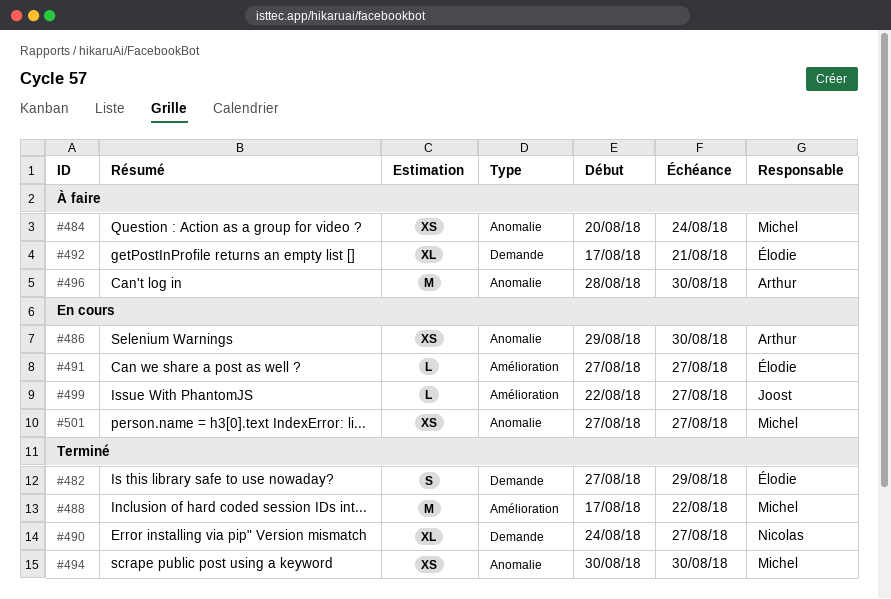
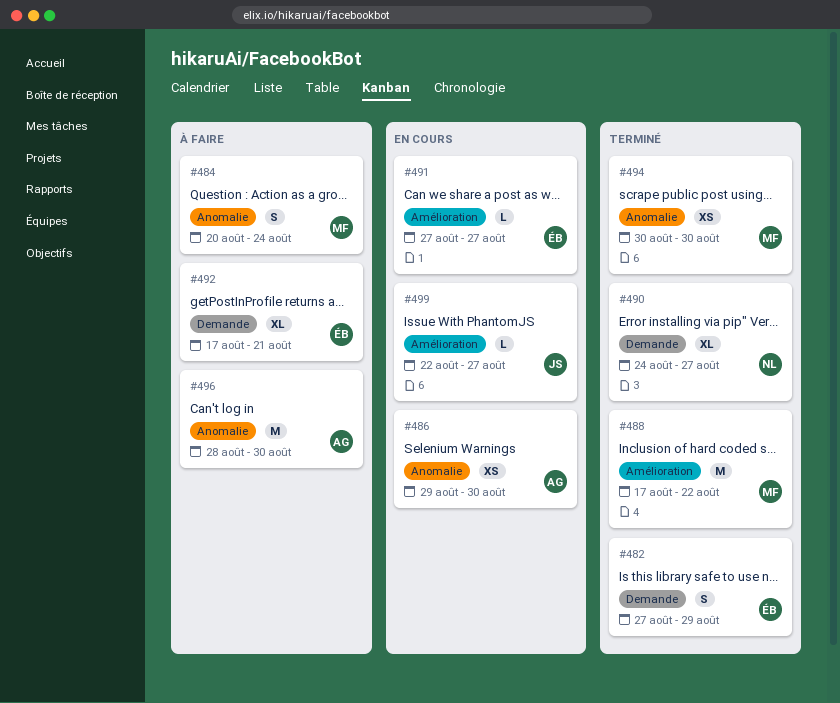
#484, estimate: XS -> S
#501: present -> none

